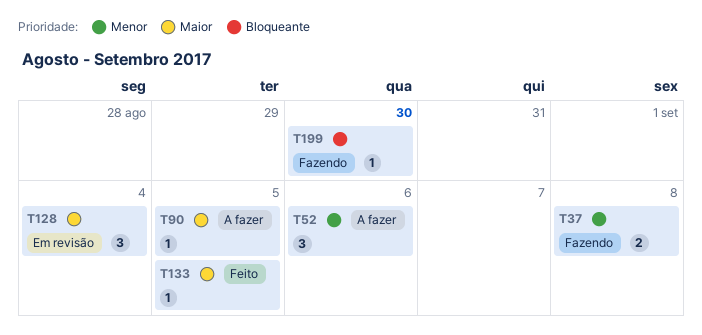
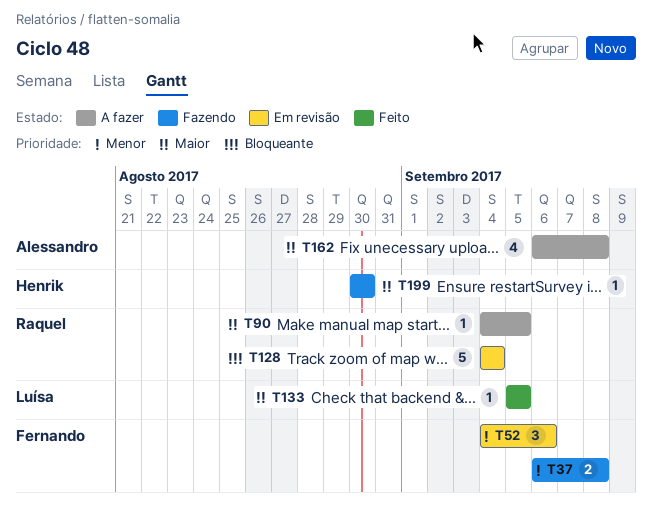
T52, status: A fazer -> Em revisão
T128, priority: Maior -> Bloqueante
T128, estimate: 3 -> 5
T162: none -> present
T199, priority: Bloqueante -> Maior

